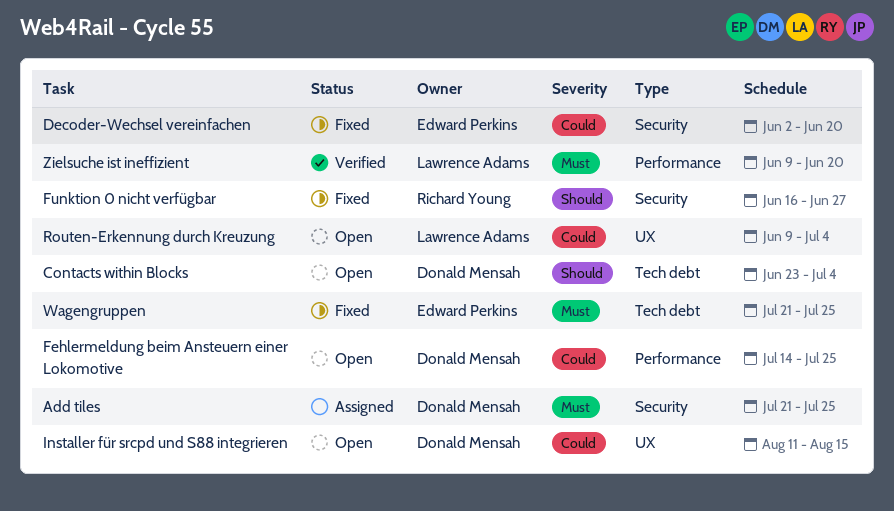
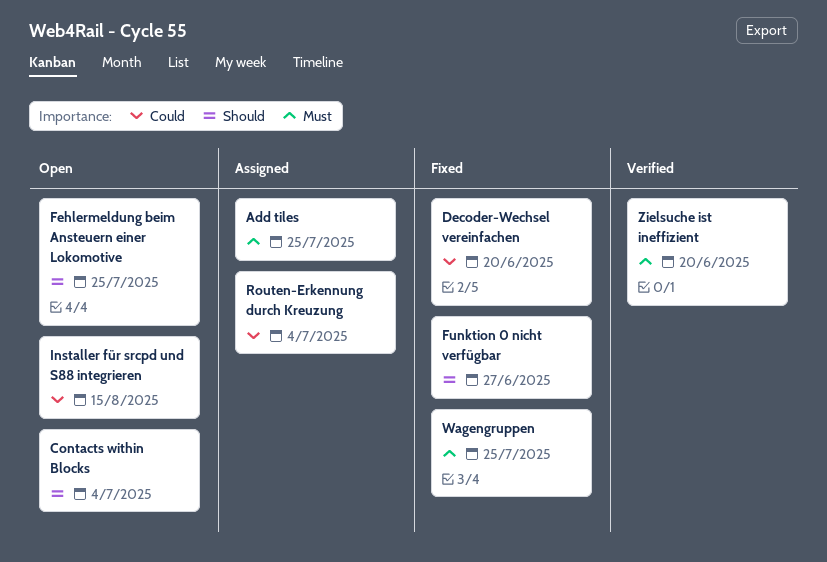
Fehlermeldung beim Ansteuern einer Lokomotive, priority: Could -> Should
Routen-Erkennung durch Kreuzung, status: Open -> Assigned

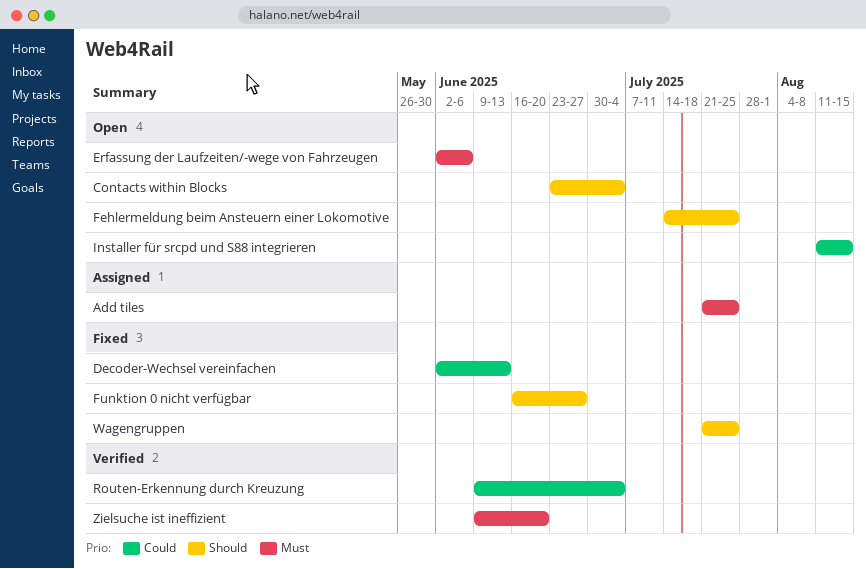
Decoder-Wechsel vereinfachen, due: Jun 20 -> Jun 13
Erfassung der Laufzeiten/-wege von Fahrzeugen: none -> present
Routen-Erkennung durch Kreuzung, status: Assigned -> Verified
Wagengruppen, priority: Must -> Should

